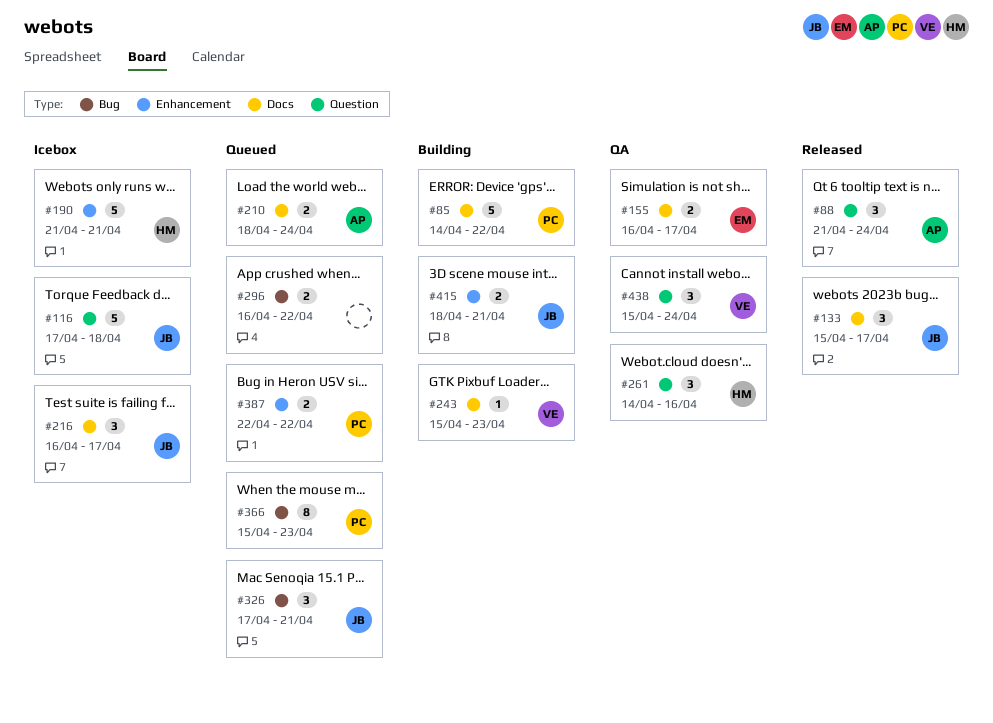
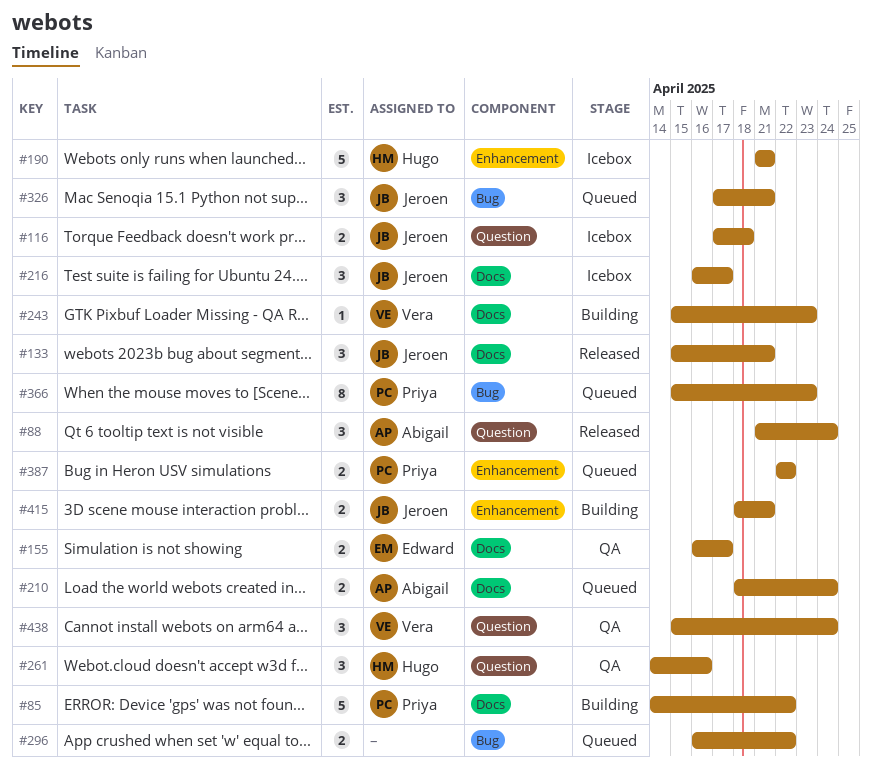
#116, estimate: 5 -> 2
#133, due: Apr 17 -> Apr 21

